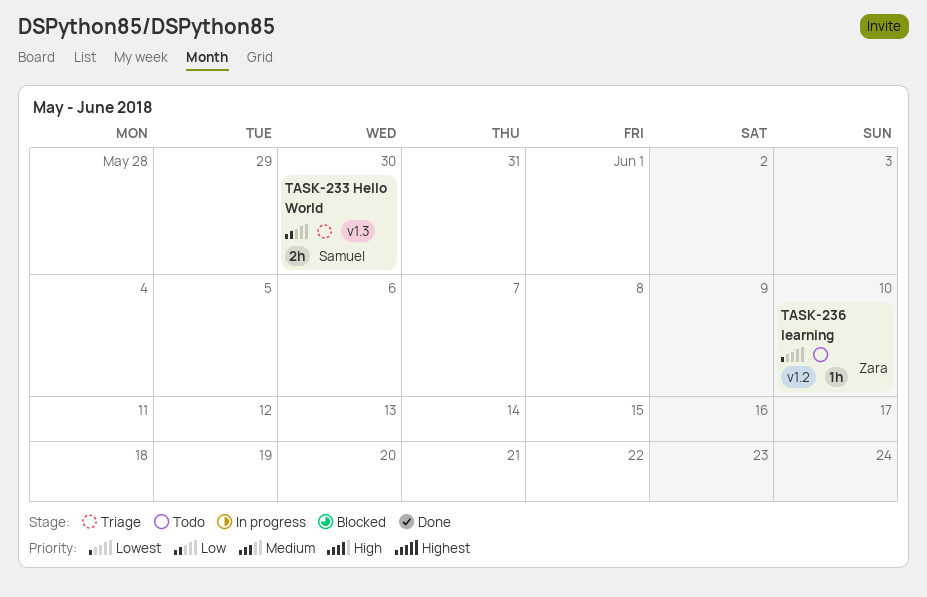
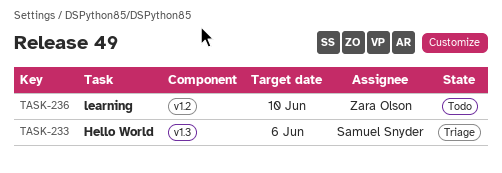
TASK-233, due: May 30 -> Jun 6

